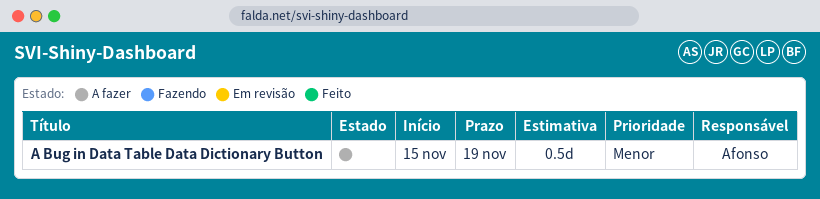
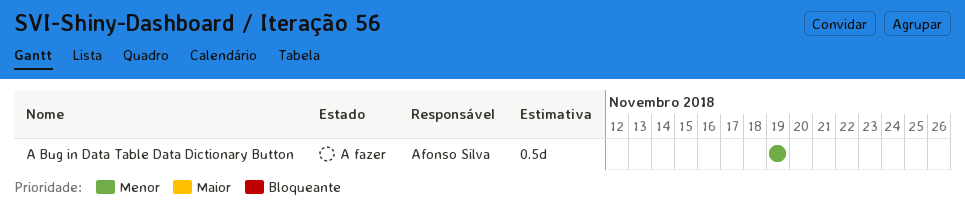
A Bug in Data Table Data Dictionary Button, start: Nov 15 -> Nov 19

